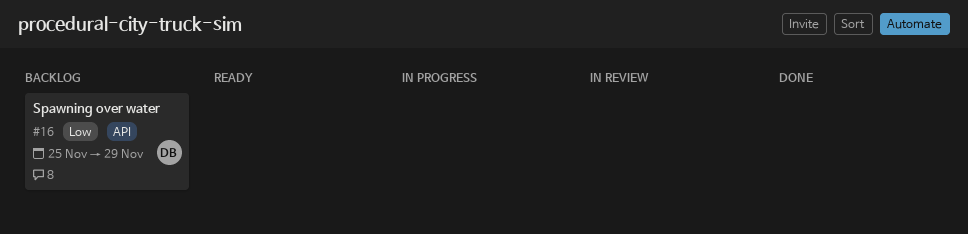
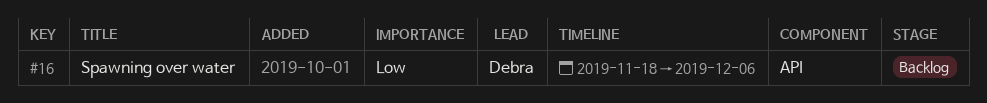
#16, start: Nov 25 -> Nov 18
#16, due: Nov 29 -> Dec 6

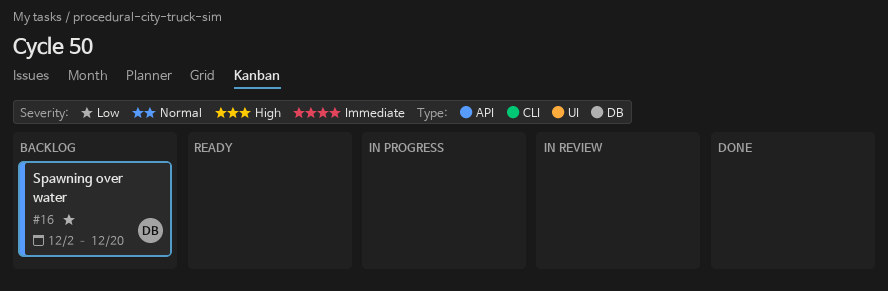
#16, start: Nov 18 -> Dec 2
#16, due: Dec 6 -> Dec 20

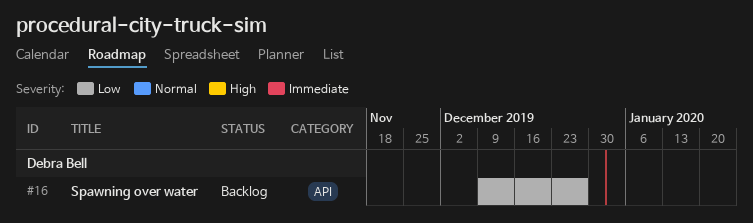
#16, start: Dec 2 -> Dec 9
#16, due: Dec 20 -> Dec 27

